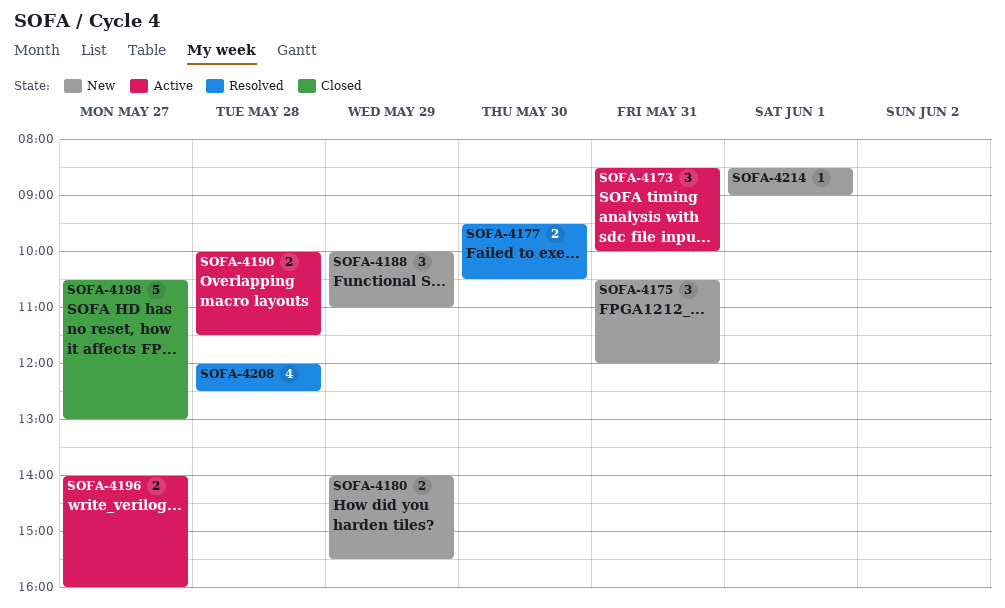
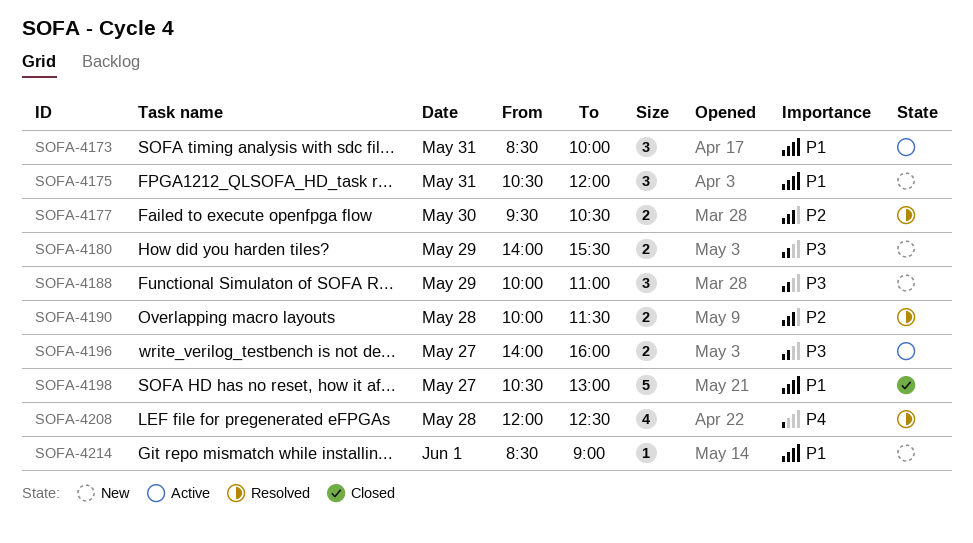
SOFA-4190, status: Active -> Resolved

